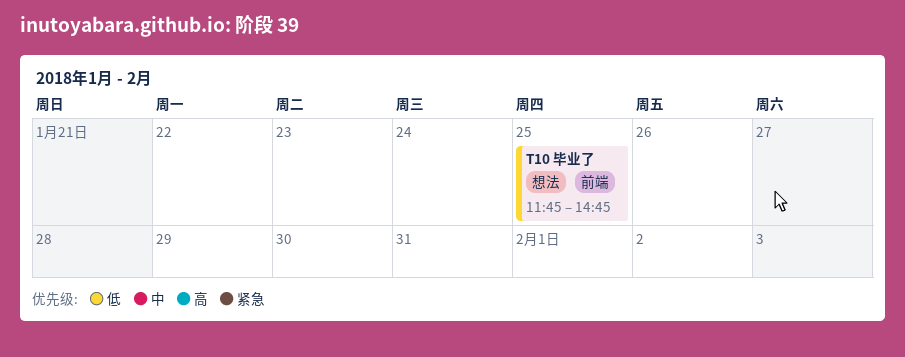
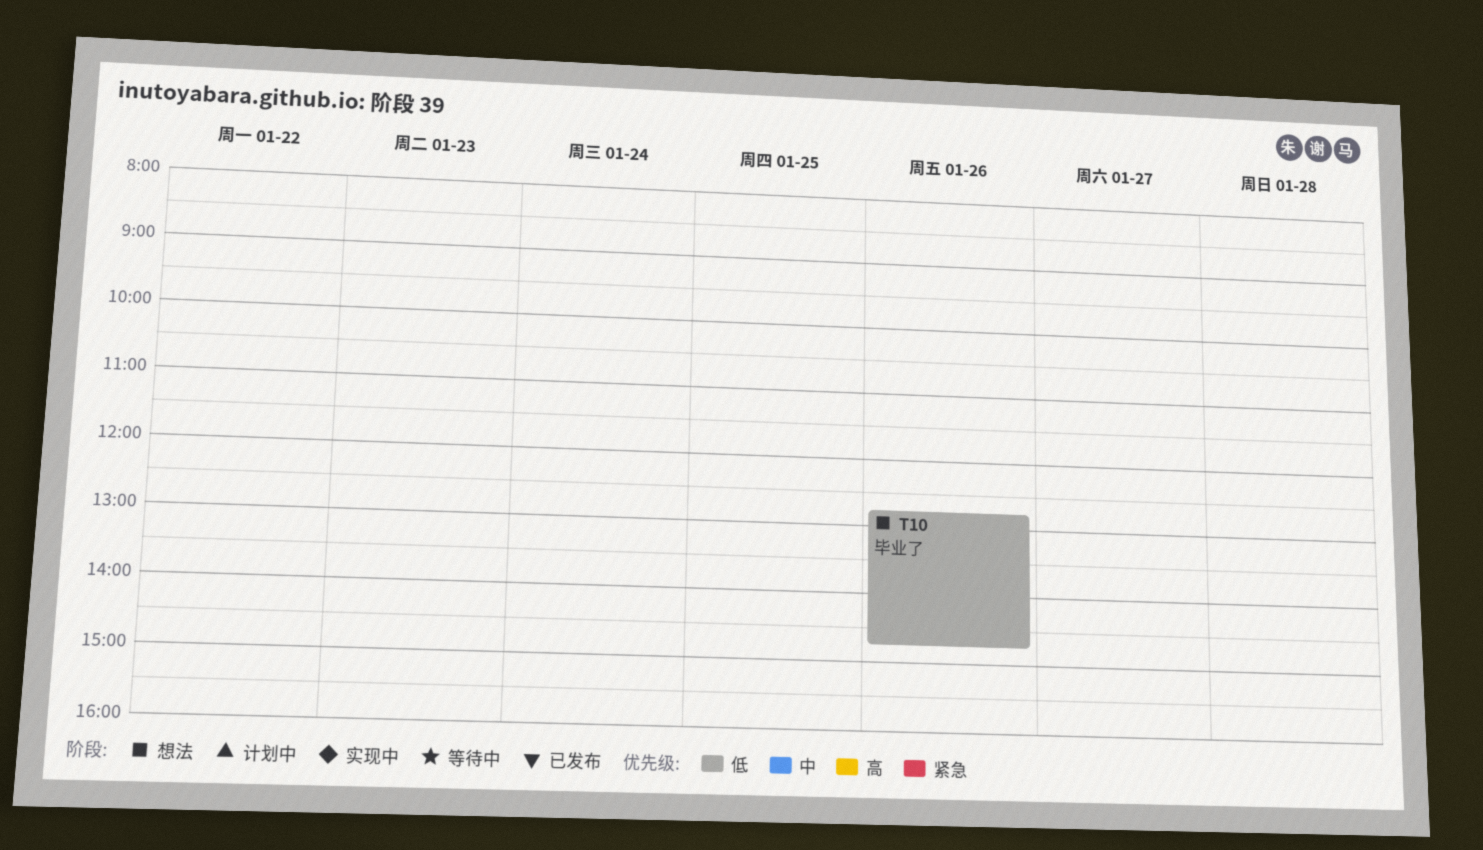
T10, day: Jan 25 -> Jan 26
T10, begins: 11:45 -> 12:45

